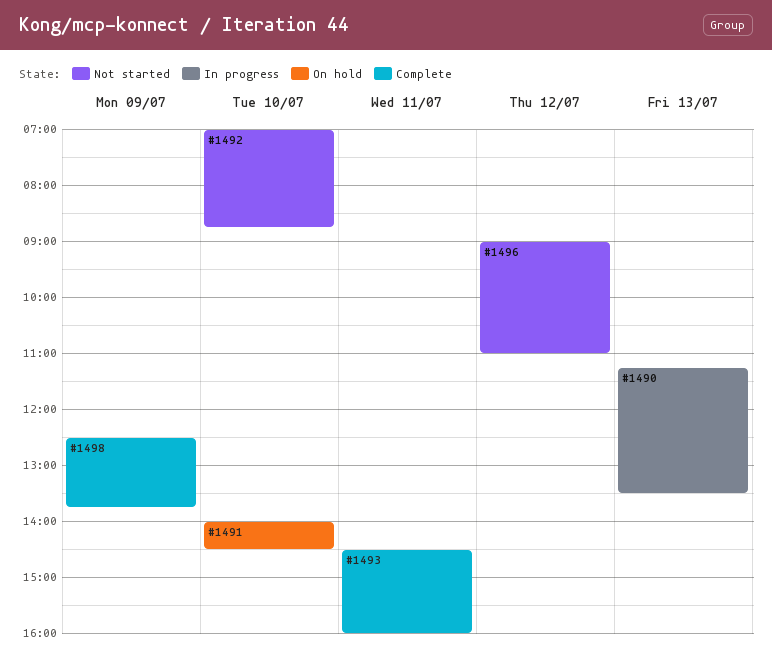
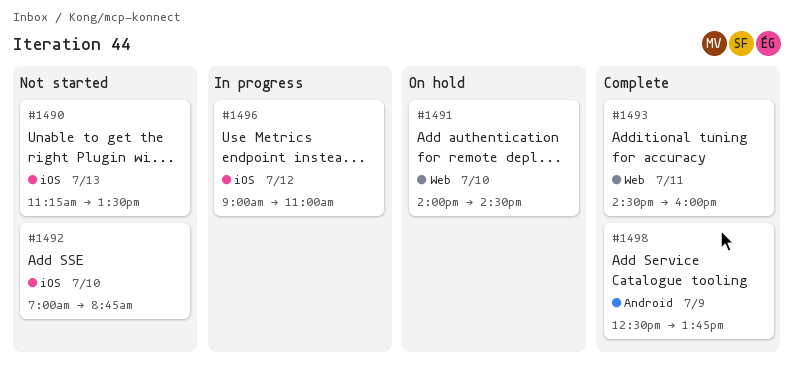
#1490, status: In progress -> Not started
#1496, status: Not started -> In progress

